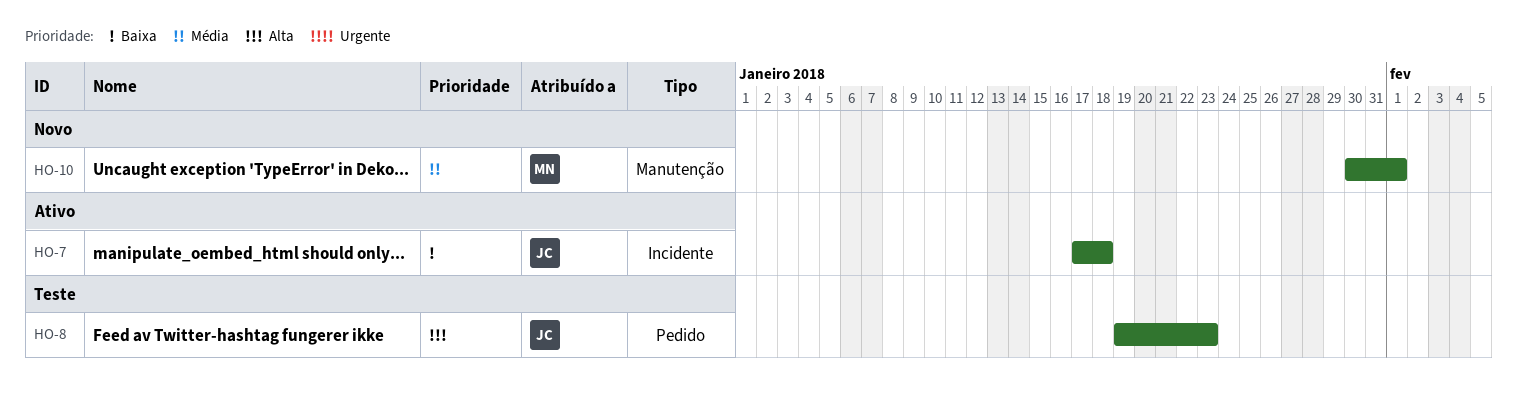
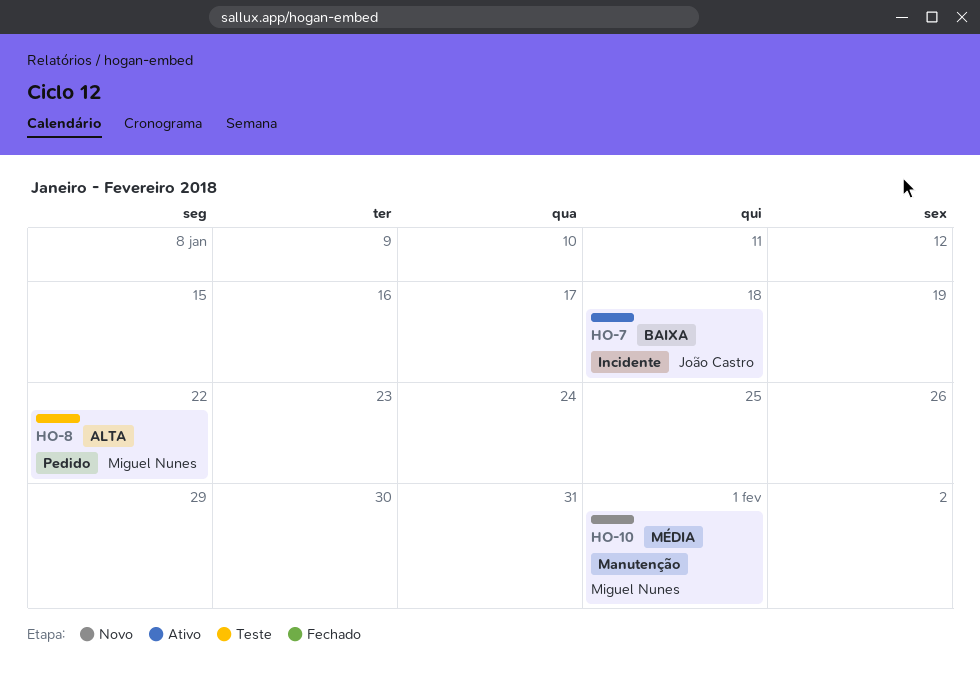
HO-8, owner: João Castro -> Miguel Nunes
HO-8, due: Jan 23 -> Jan 22

